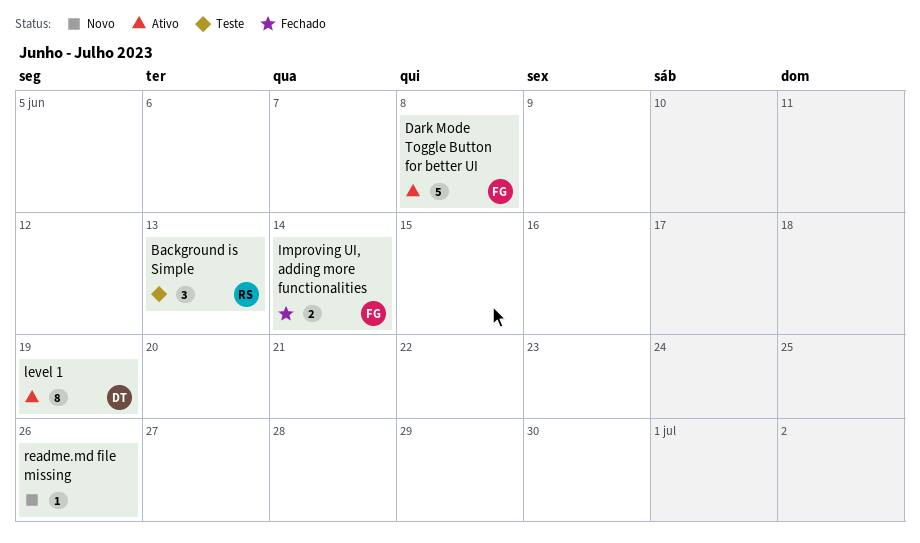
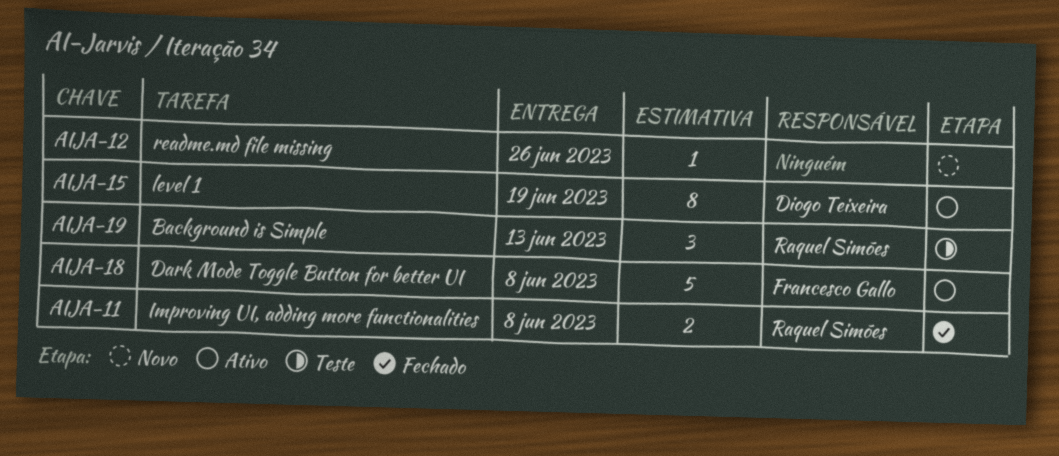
Improving UI, adding more functionalities, owner: Francesco Gallo -> Raquel Simões
Improving UI, adding more functionalities, due: Jun 14 -> Jun 8

